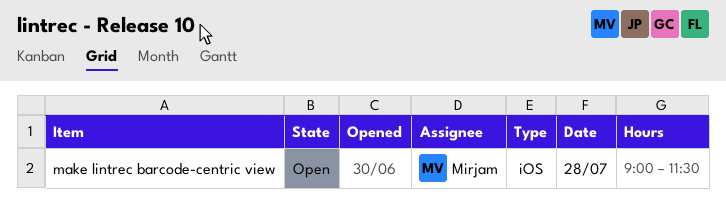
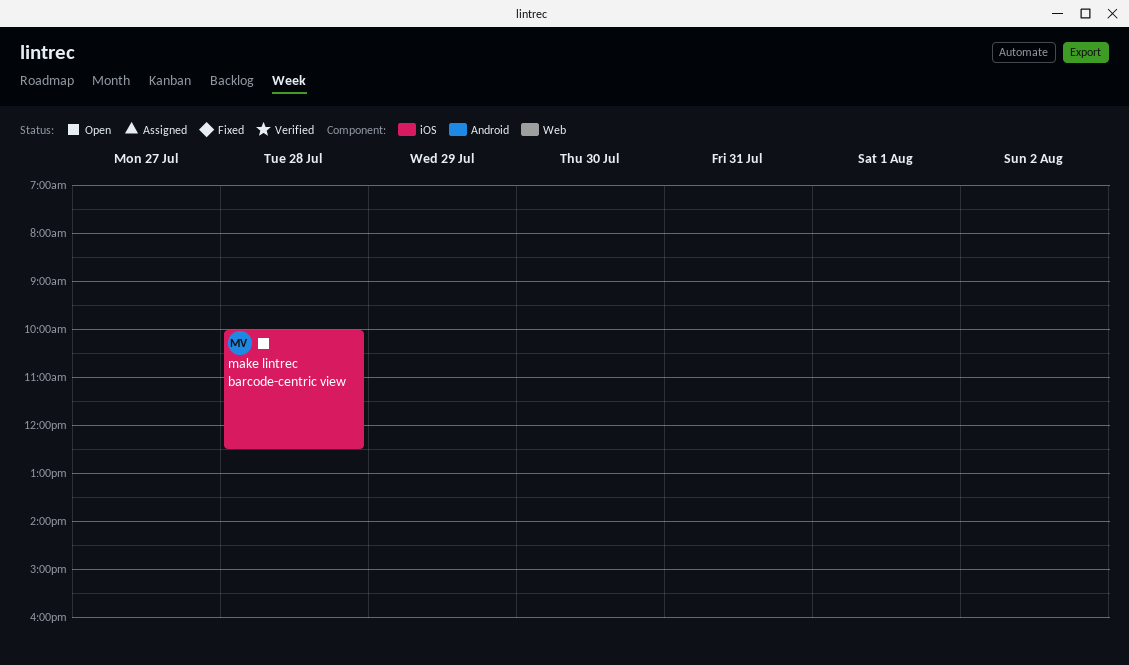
make lintrec barcode-centric view, begins: 09:00 -> 10:00
make lintrec barcode-centric view, ends: 11:30 -> 12:30

